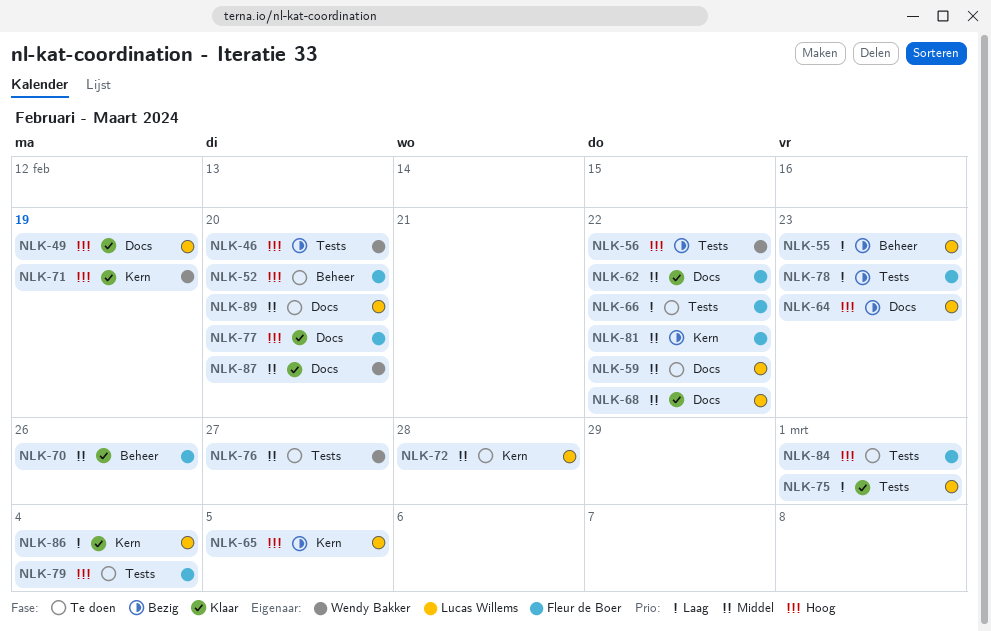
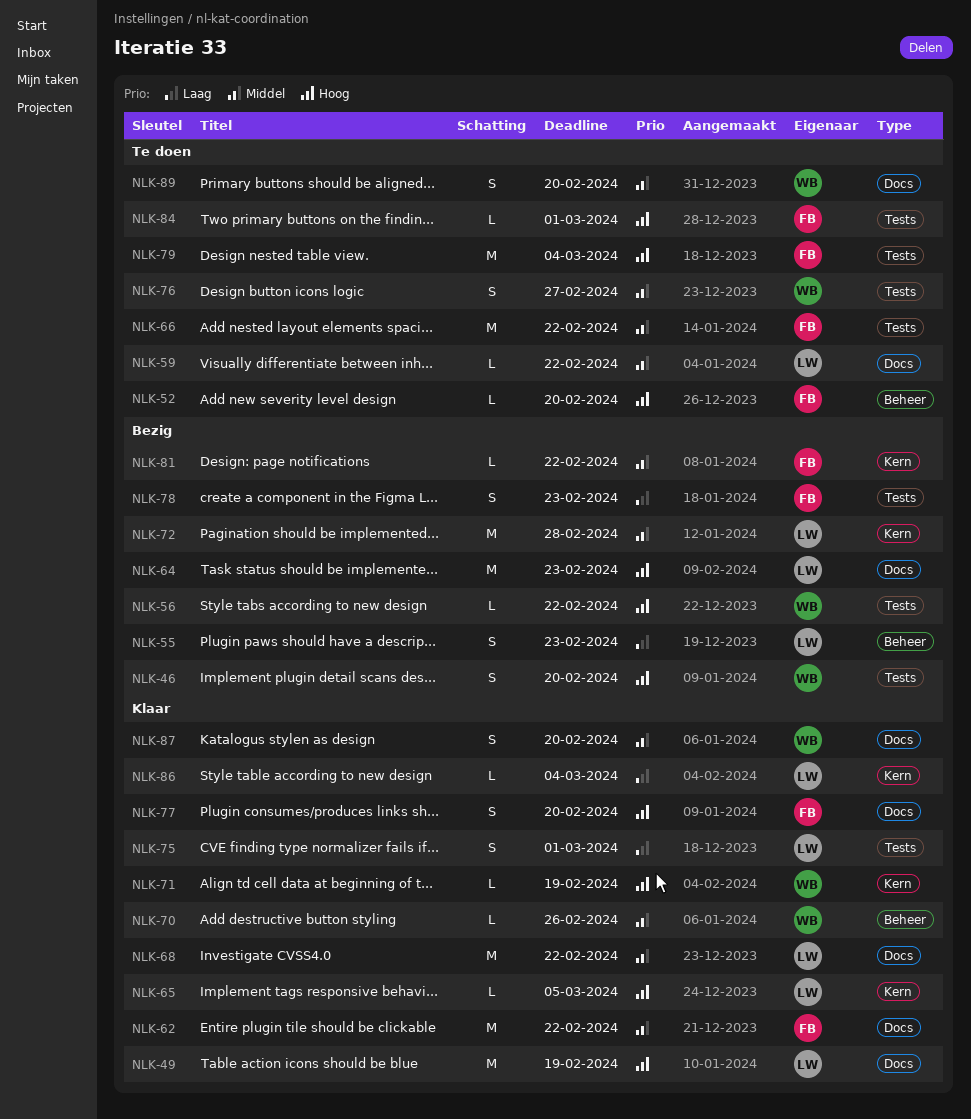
NLK-65, status: Bezig -> Klaar
NLK-66, priority: Laag -> Middel
NLK-70, owner: Fleur de Boer -> Wendy Bakker
NLK-72, status: Te doen -> Bezig
NLK-89, owner: Lucas Willems -> Wendy Bakker

